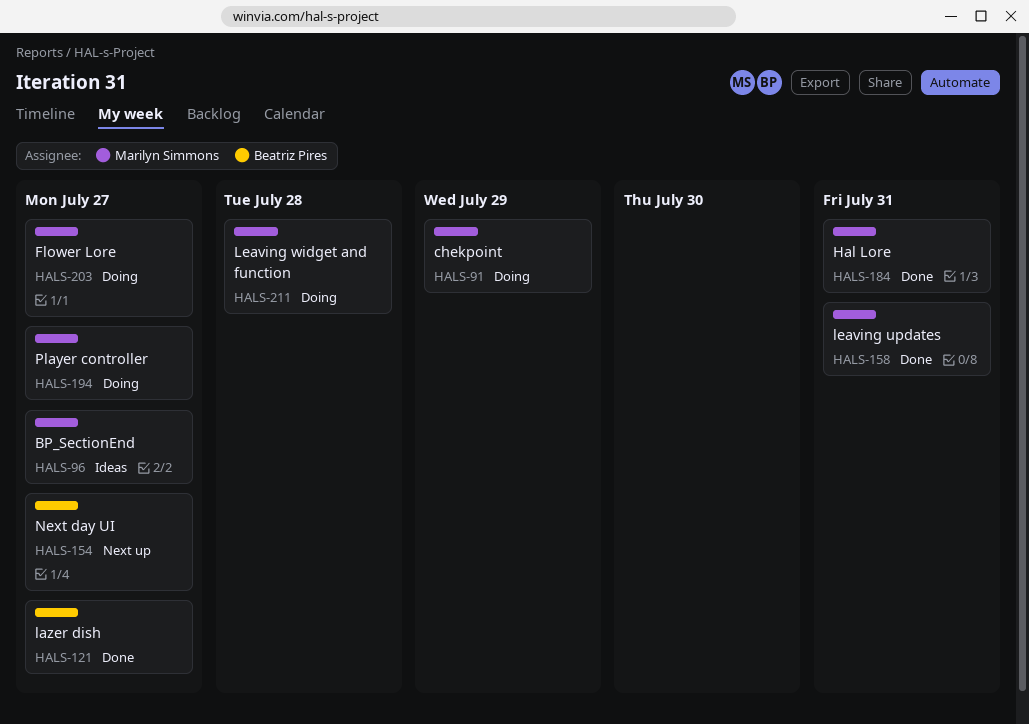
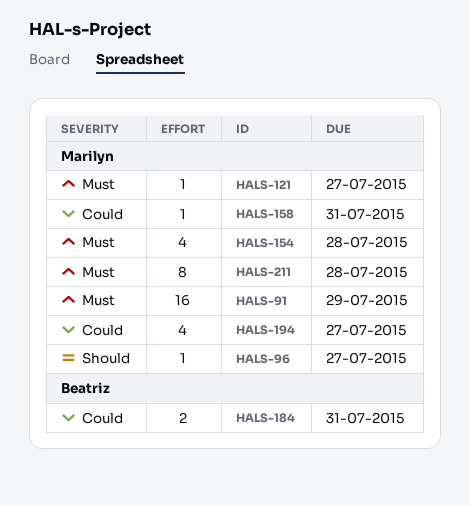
HALS-121, owner: Beatriz Pires -> Marilyn Simmons
HALS-154, owner: Beatriz Pires -> Marilyn Simmons
HALS-154, due: Jul 27 -> Jul 28
HALS-184, owner: Marilyn Simmons -> Beatriz Pires
HALS-203: present -> none

